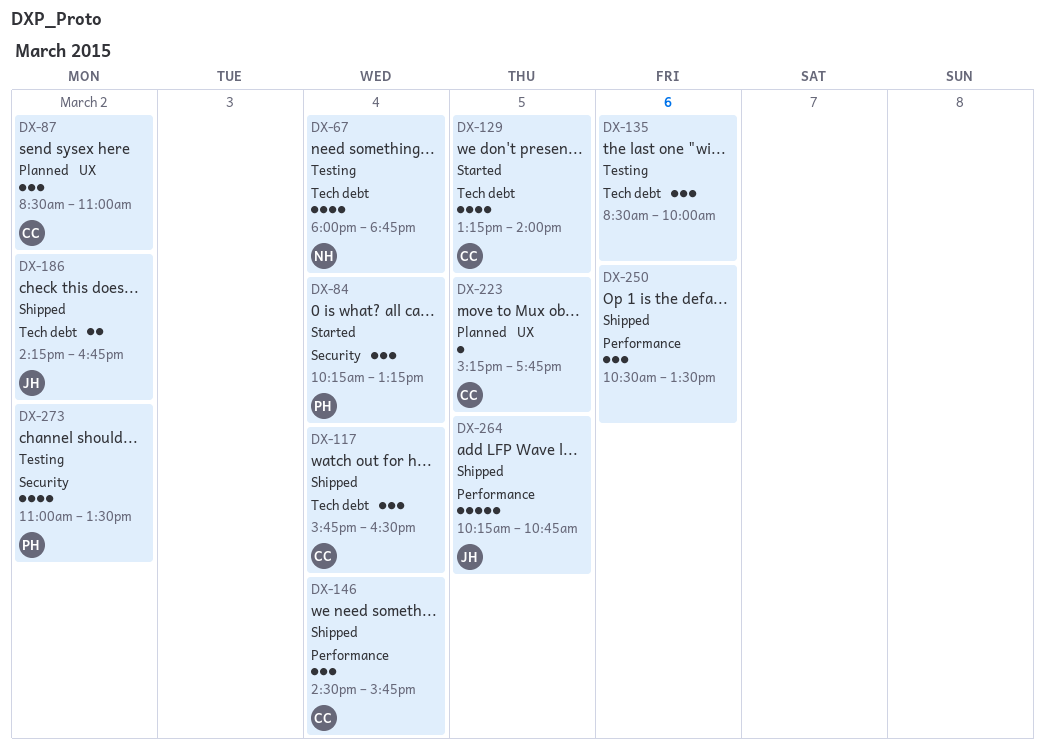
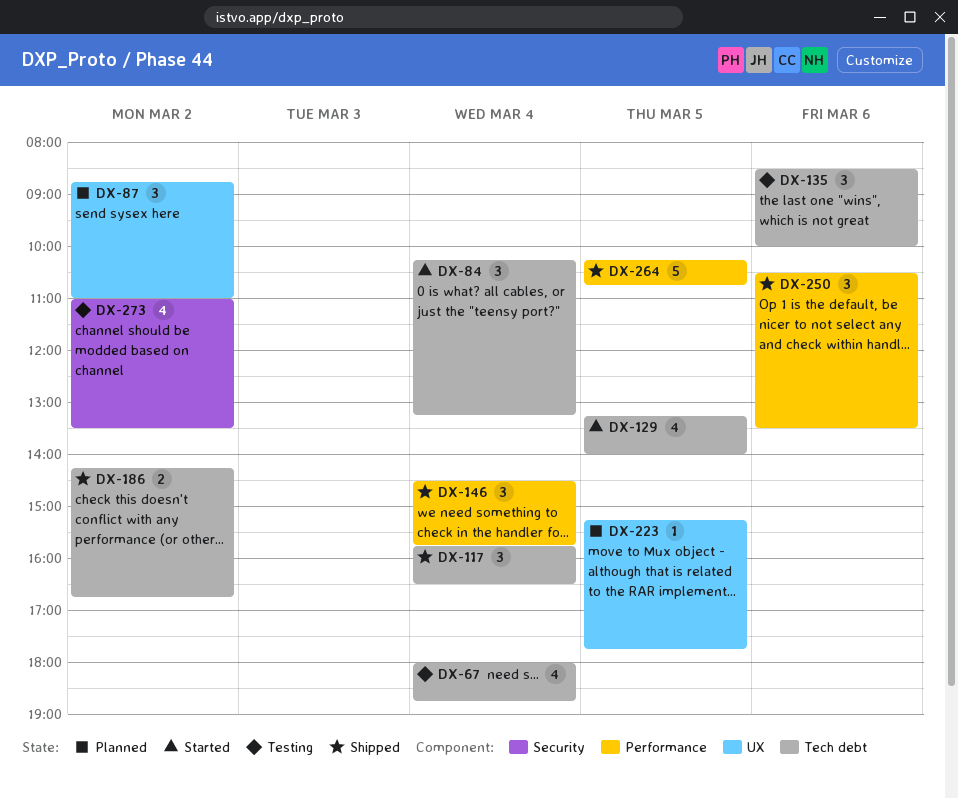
DX-84, label: Security -> Tech debt
DX-87, begins: 08:30 -> 08:45

